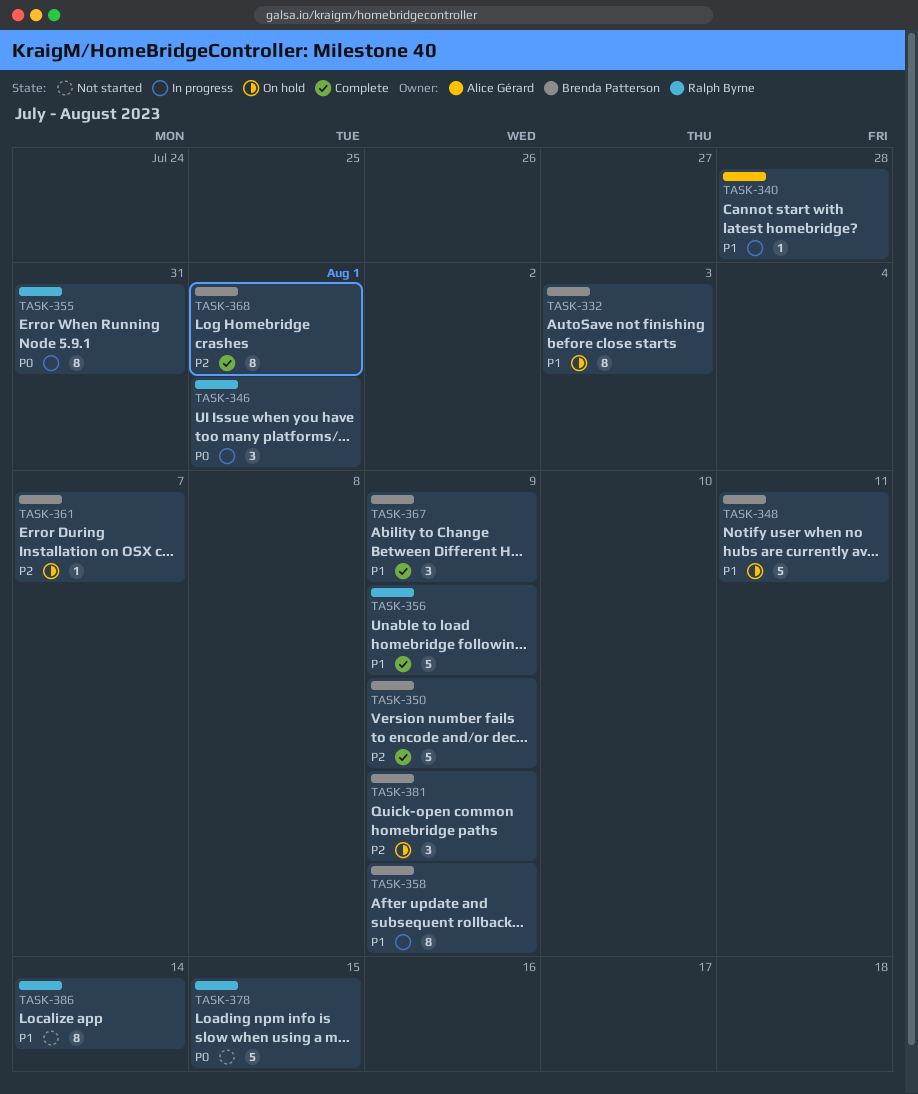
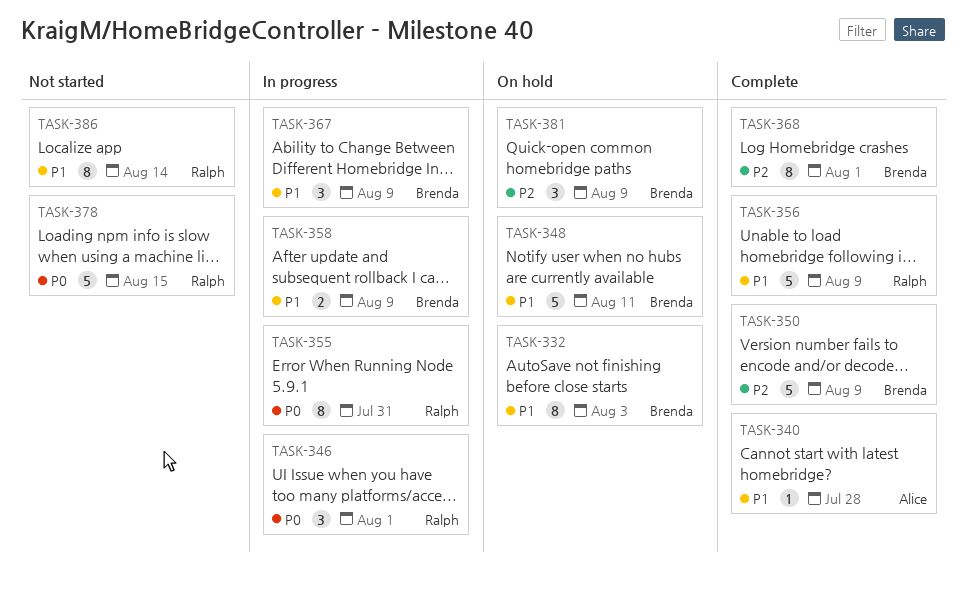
TASK-340, status: In progress -> Complete
TASK-358, estimate: 8 -> 2
TASK-361: present -> none
TASK-367, status: Complete -> In progress

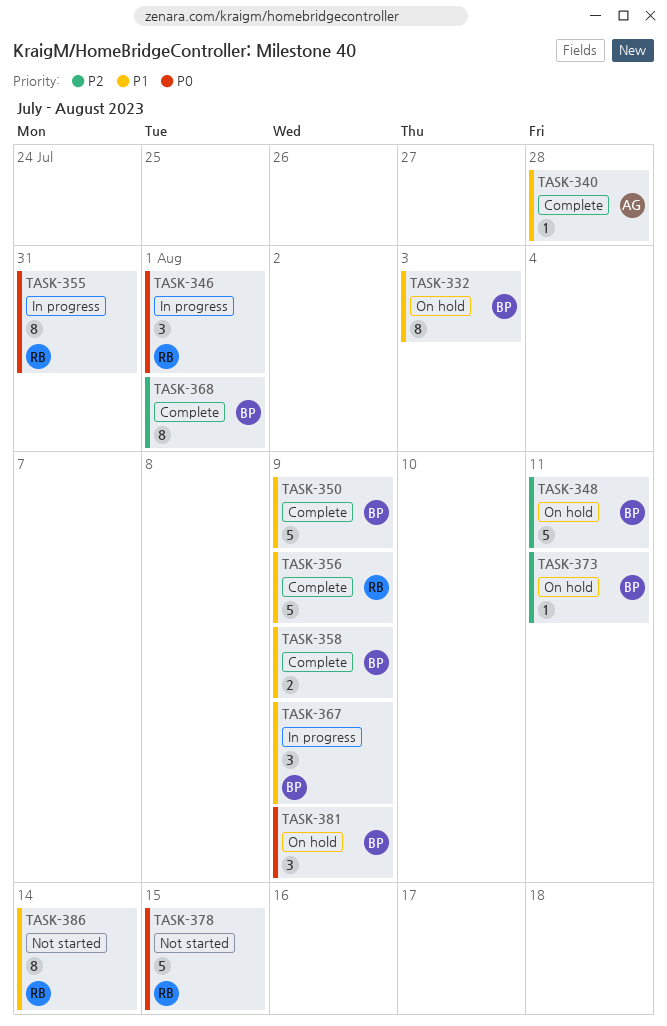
TASK-348, priority: P1 -> P2
TASK-350, priority: P2 -> P1
TASK-358, status: In progress -> Complete
TASK-373: none -> present
TASK-381, priority: P2 -> P0

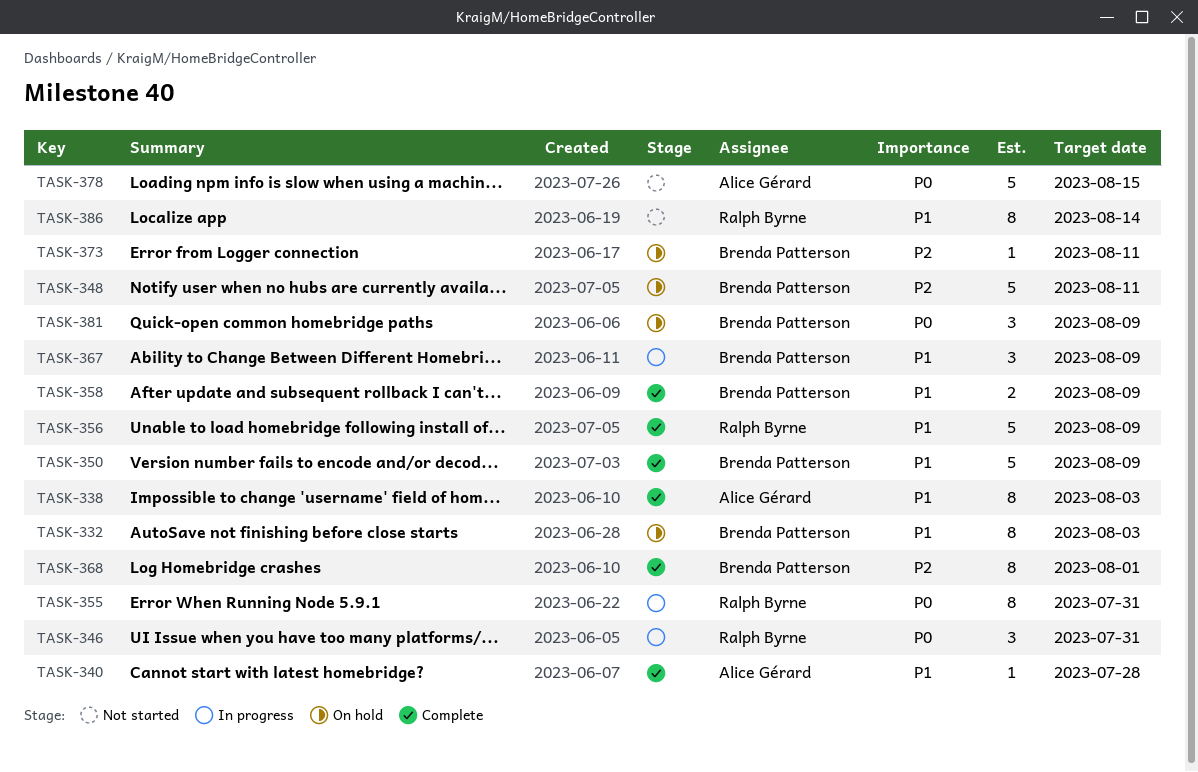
TASK-338: none -> present
TASK-346, due: Aug 1 -> Jul 31
TASK-378, owner: Ralph Byrne -> Alice Gérard

